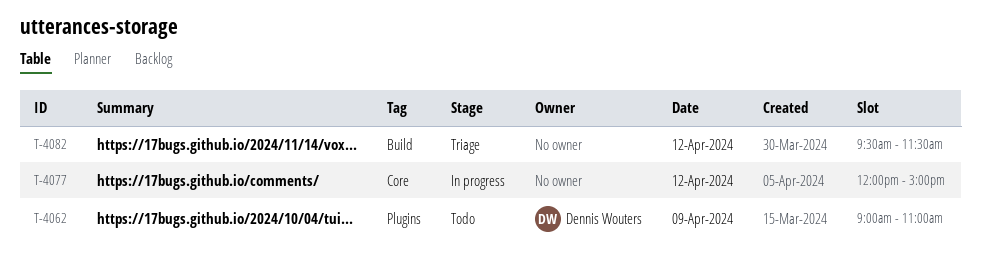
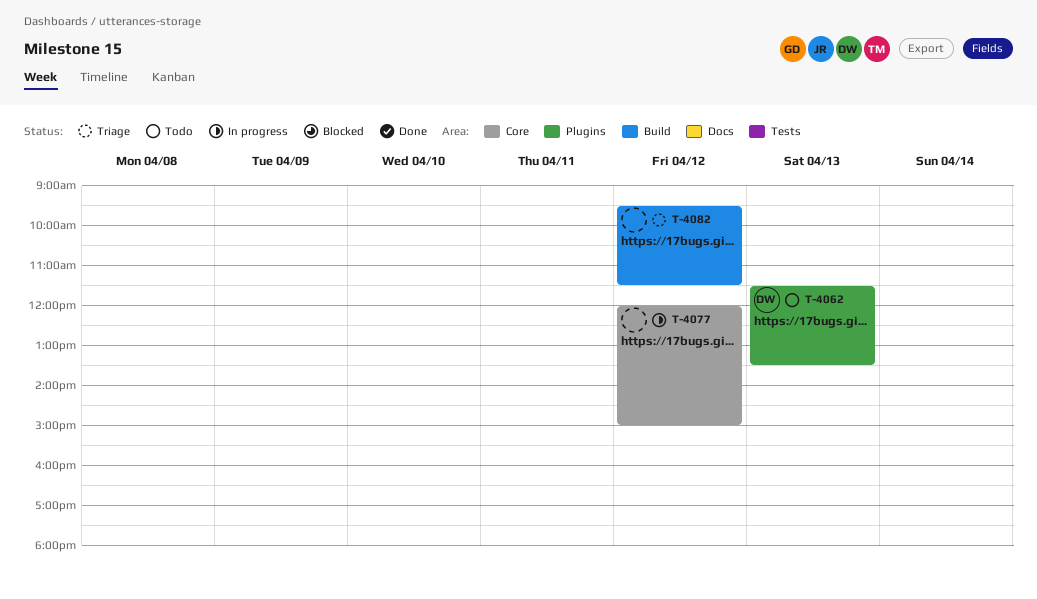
T-4062, day: Apr 9 -> Apr 13
T-4062, begins: 09:00 -> 11:30
T-4062, ends: 11:00 -> 13:30

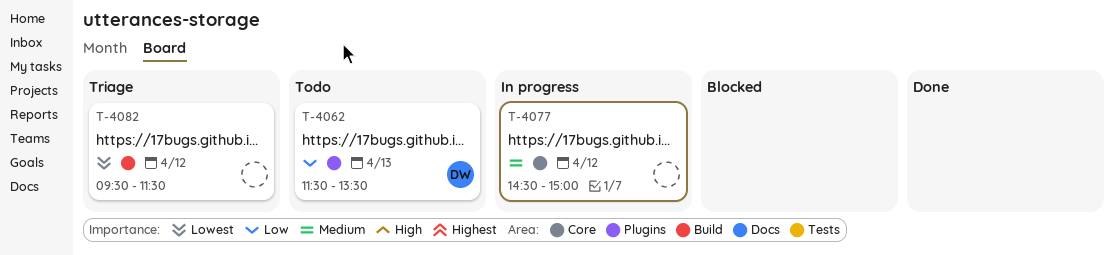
T-4077, begins: 12:00 -> 14:30

